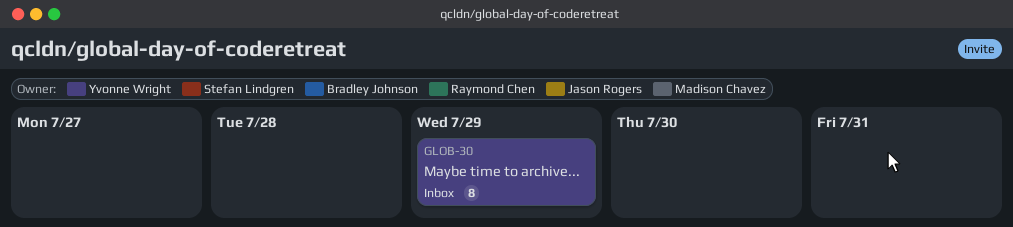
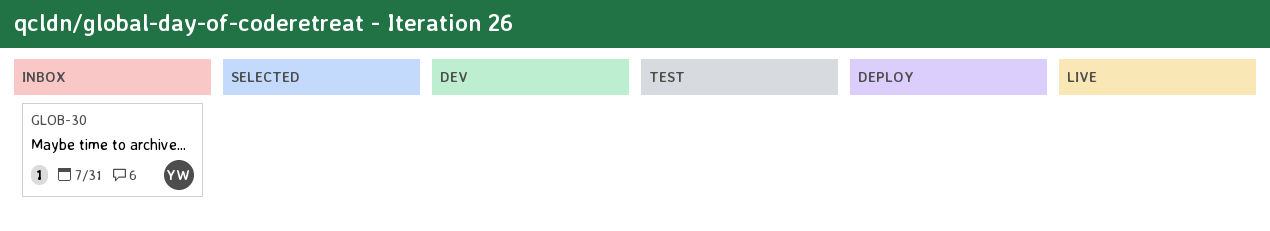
GLOB-30, estimate: 8 -> 1
GLOB-30, due: Jul 29 -> Jul 31

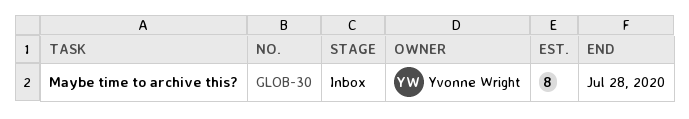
GLOB-30, estimate: 1 -> 8
GLOB-30, due: Jul 31 -> Jul 28

